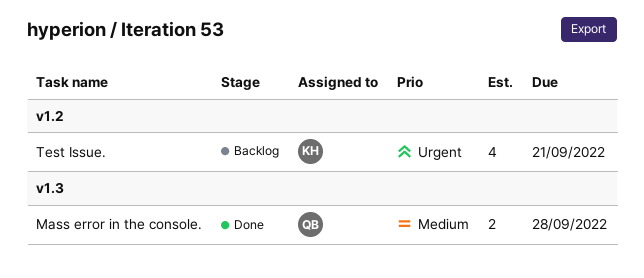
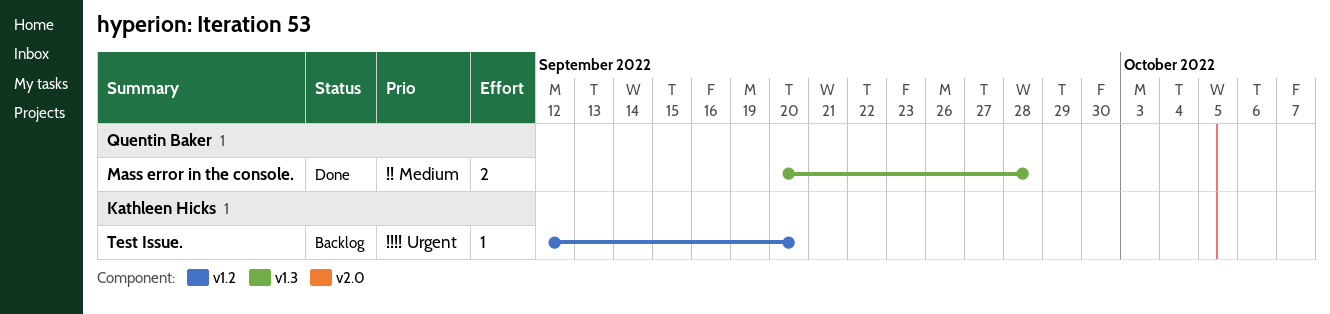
Test Issue., estimate: 4 -> 1
Test Issue., due: Sep 21 -> Sep 20

